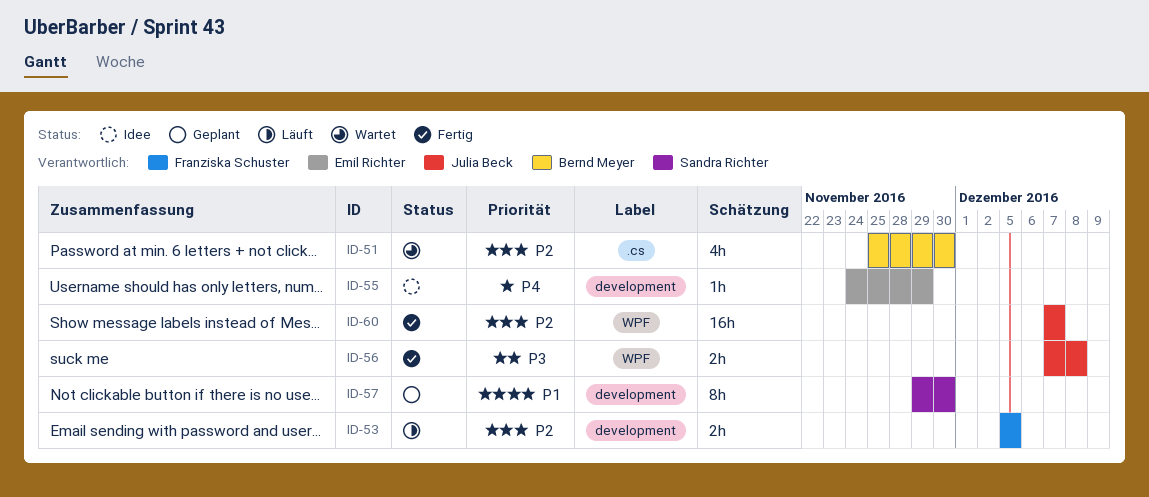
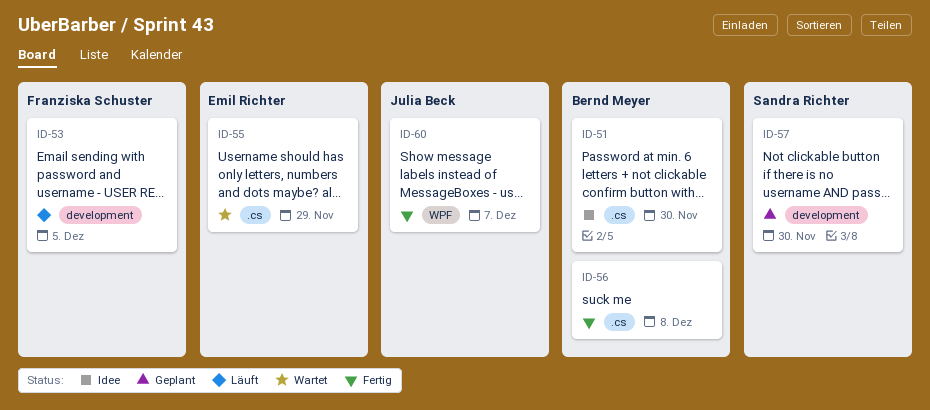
ID-51, status: Wartet -> Idee
ID-55, status: Idee -> Wartet
ID-55, label: development -> .cs
ID-56, owner: Julia Beck -> Bernd Meyer
ID-56, label: WPF -> .cs

